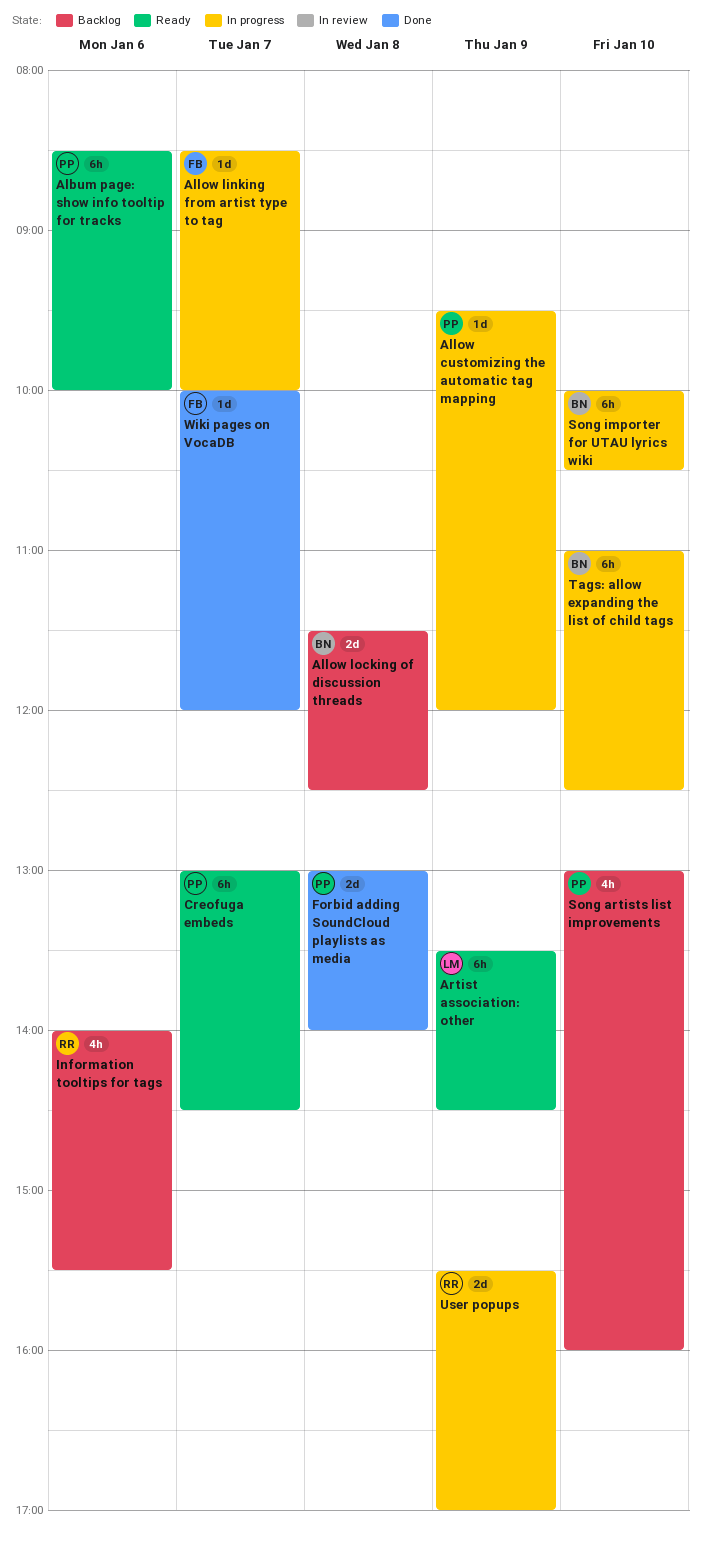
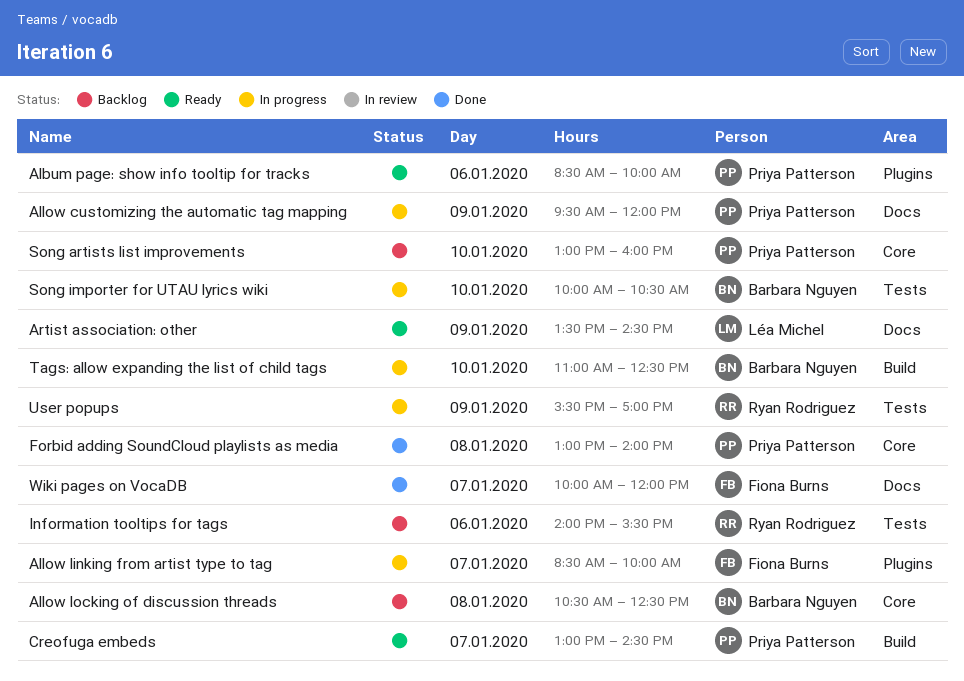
Allow locking of discussion threads, begins: 11:30 -> 10:30

